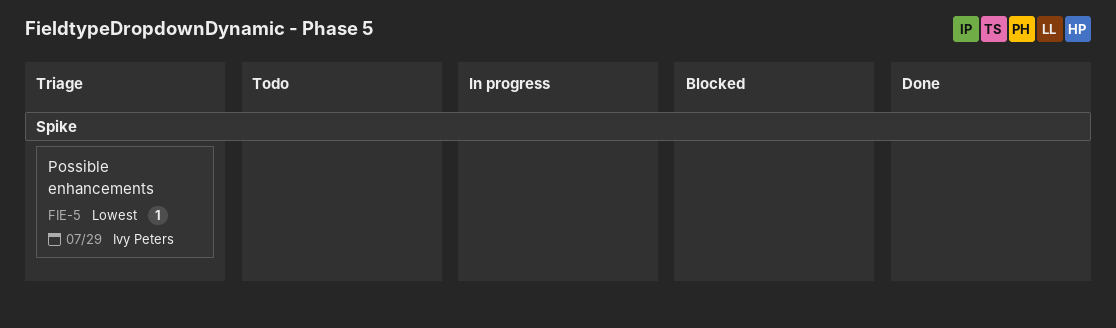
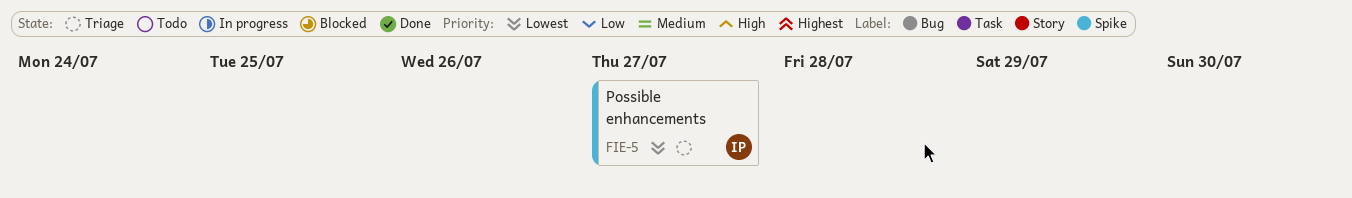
FIE-5, due: Jul 29 -> Jul 27

